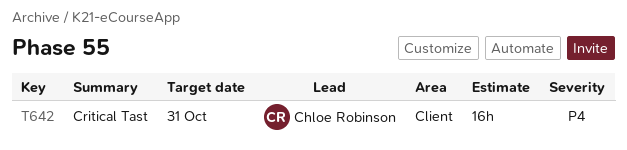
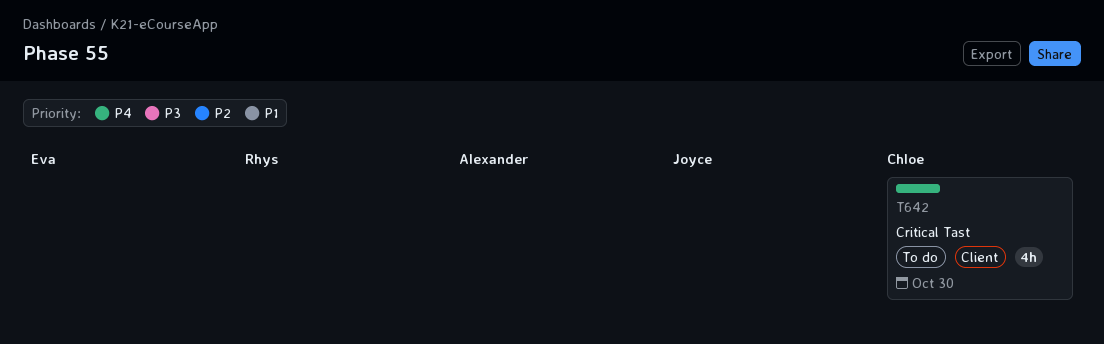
T642, estimate: 16h -> 4h
T642, due: Oct 31 -> Oct 30

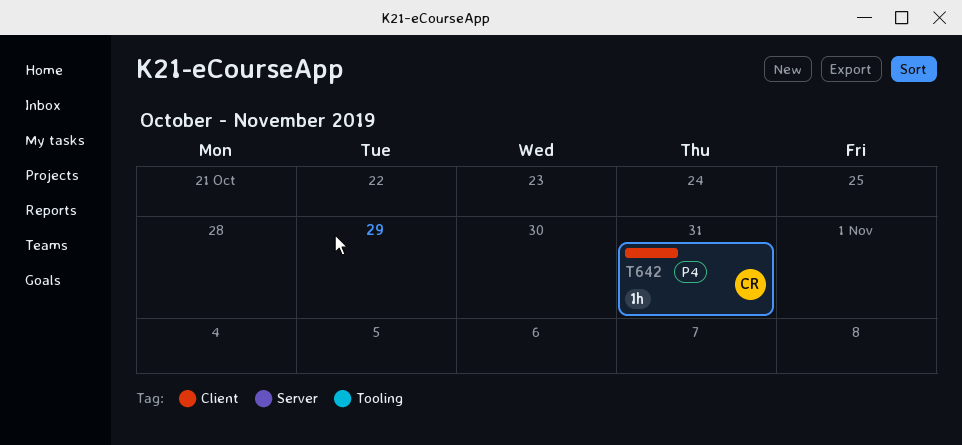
T642, estimate: 4h -> 1h
T642, due: Oct 30 -> Oct 31

